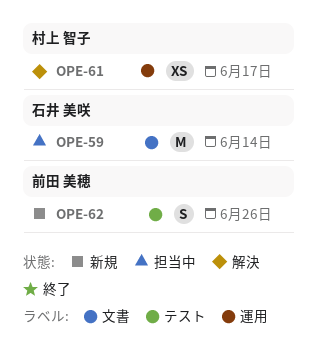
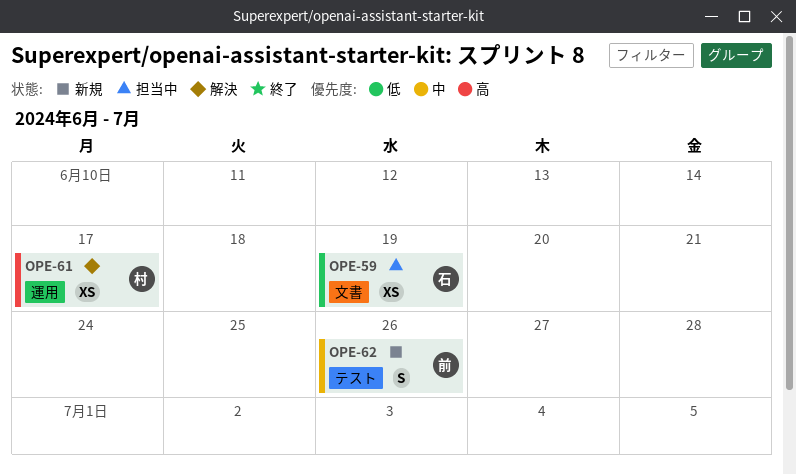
OPE-59, estimate: M -> XS
OPE-59, due: Jun 14 -> Jun 19

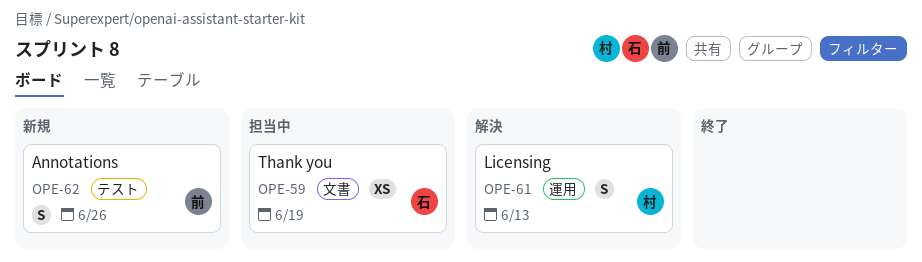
OPE-61, estimate: XS -> S
OPE-61, due: Jun 17 -> Jun 13

